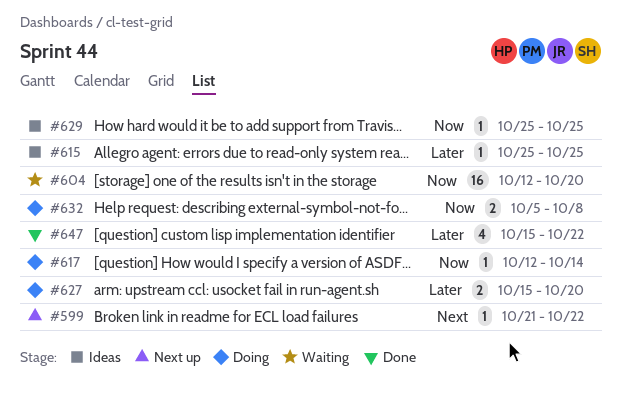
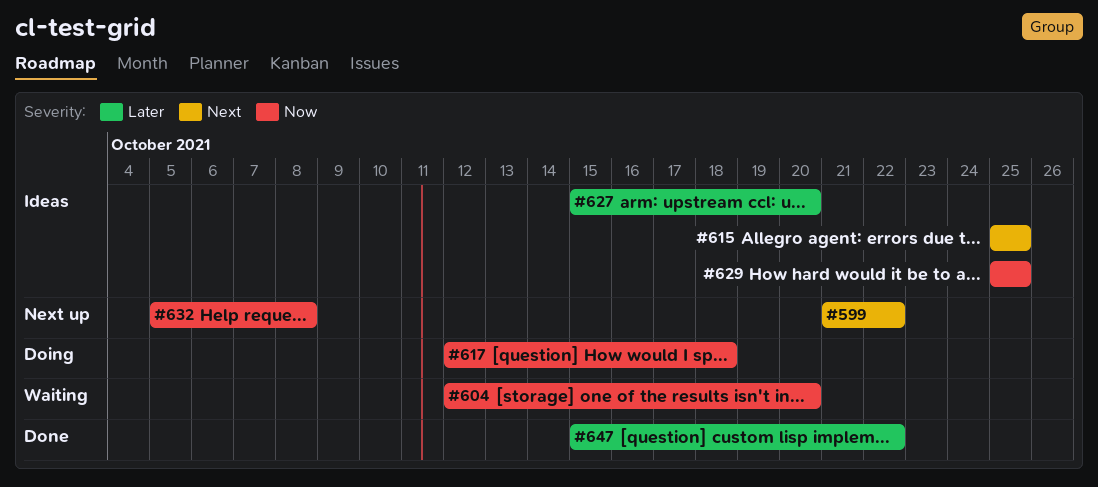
#615, priority: Later -> Next
#617, due: Oct 14 -> Oct 18
#627, status: Doing -> Ideas
#632, status: Doing -> Next up

